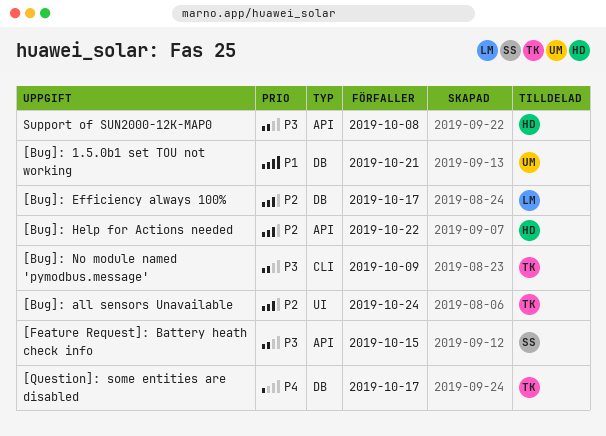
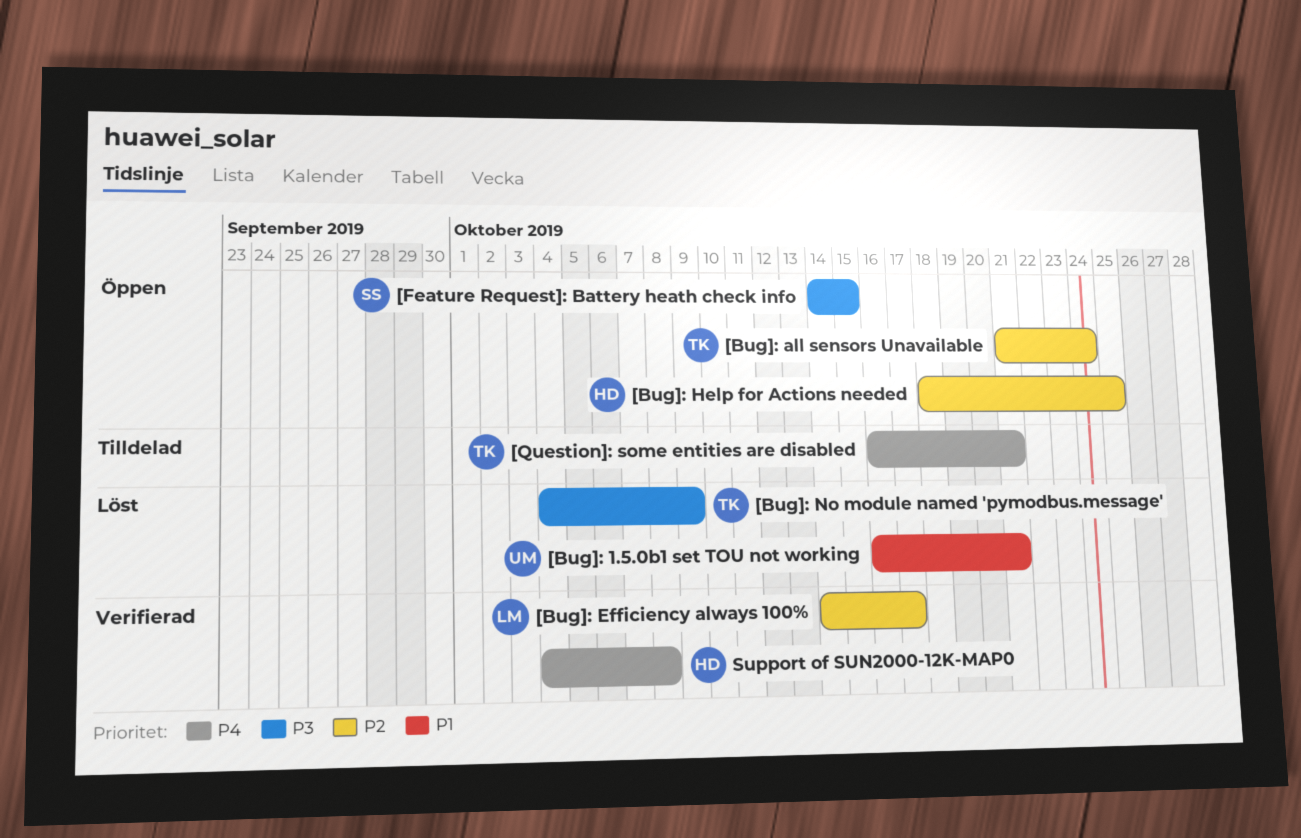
[Bug]: Help for Actions needed, due: Oct 22 -> Oct 25
[Question]: some entities are disabled, due: Oct 17 -> Oct 21
Support of SUN2000-12K-MAP0, priority: P3 -> P4

